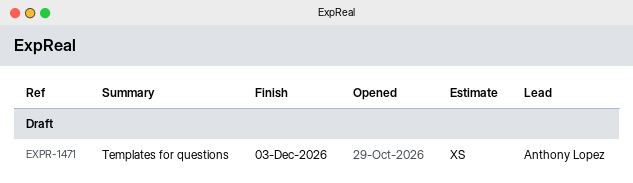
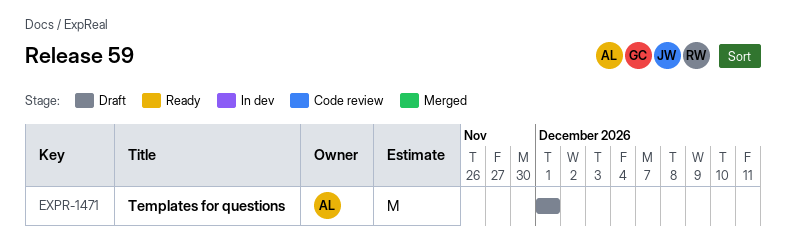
EXPR-1471, estimate: XS -> M
EXPR-1471, due: Dec 3 -> Dec 1

